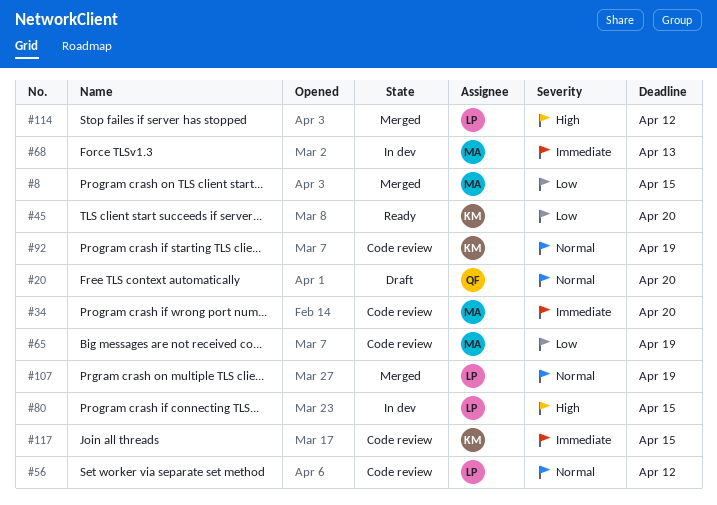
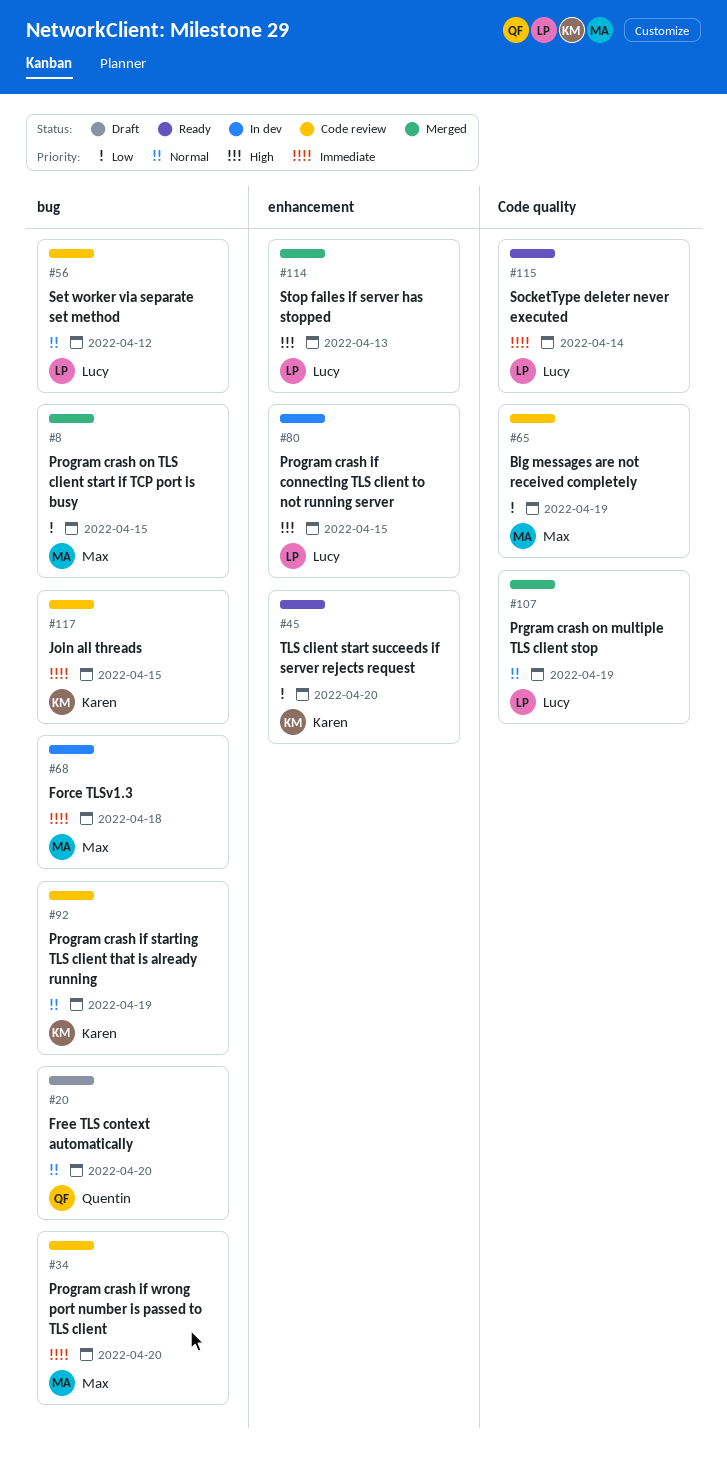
#68, due: Apr 13 -> Apr 18
#114, due: Apr 12 -> Apr 13
#115: none -> present

